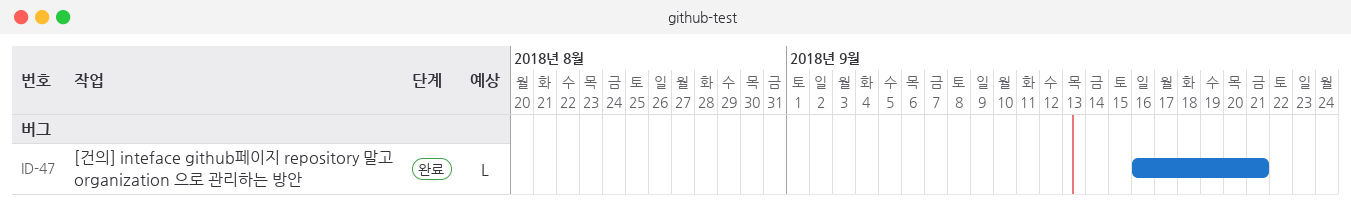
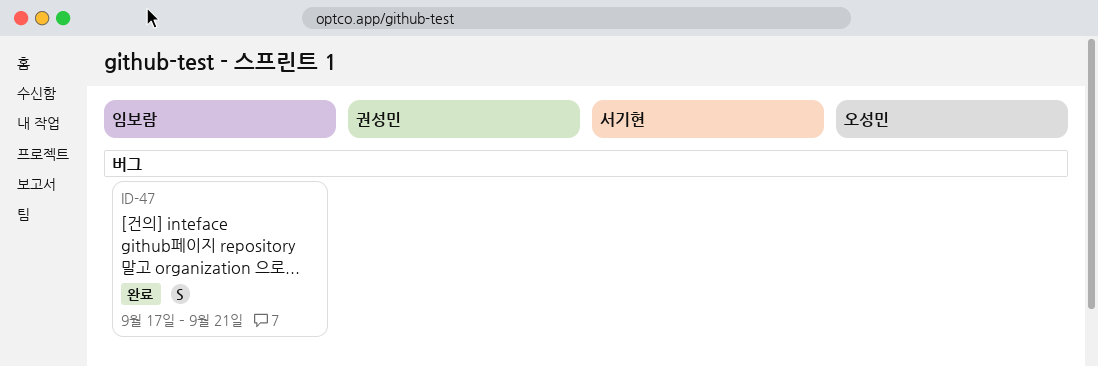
ID-47, estimate: L -> S
ID-47, start: Sep 16 -> Sep 17

